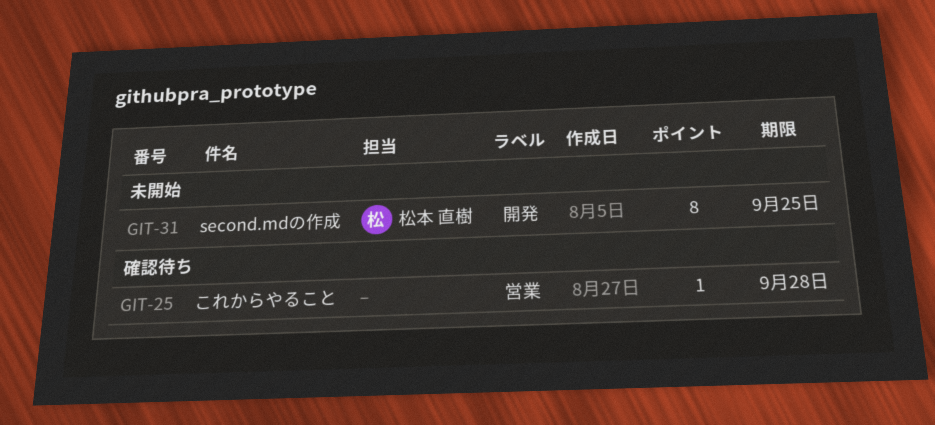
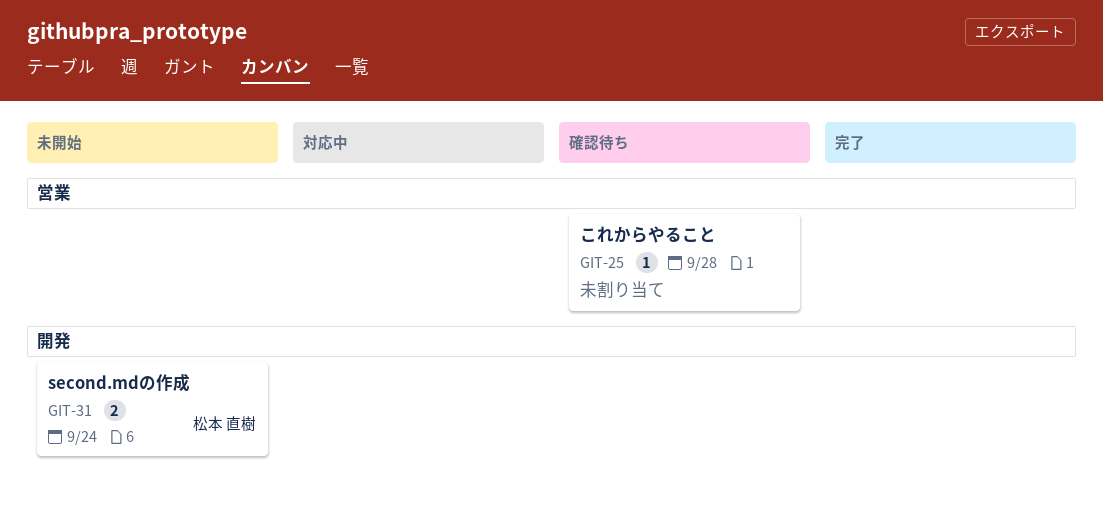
GIT-31, estimate: 8 -> 2
GIT-31, due: Sep 25 -> Sep 24

